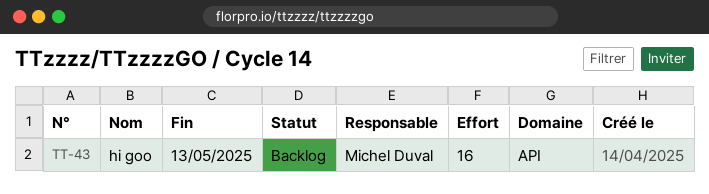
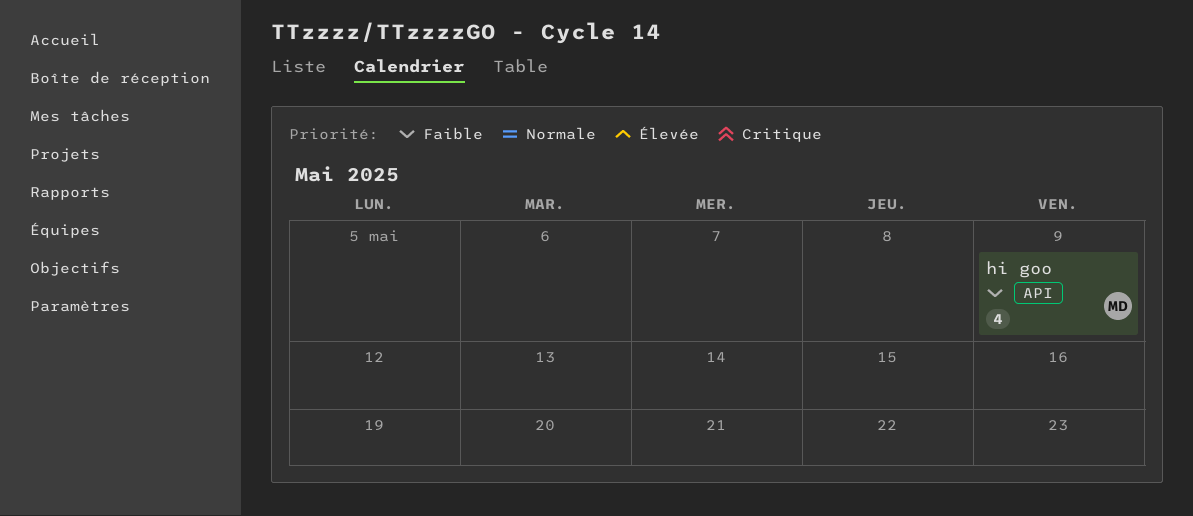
hi goo, estimate: 16 -> 4
hi goo, due: May 13 -> May 9

